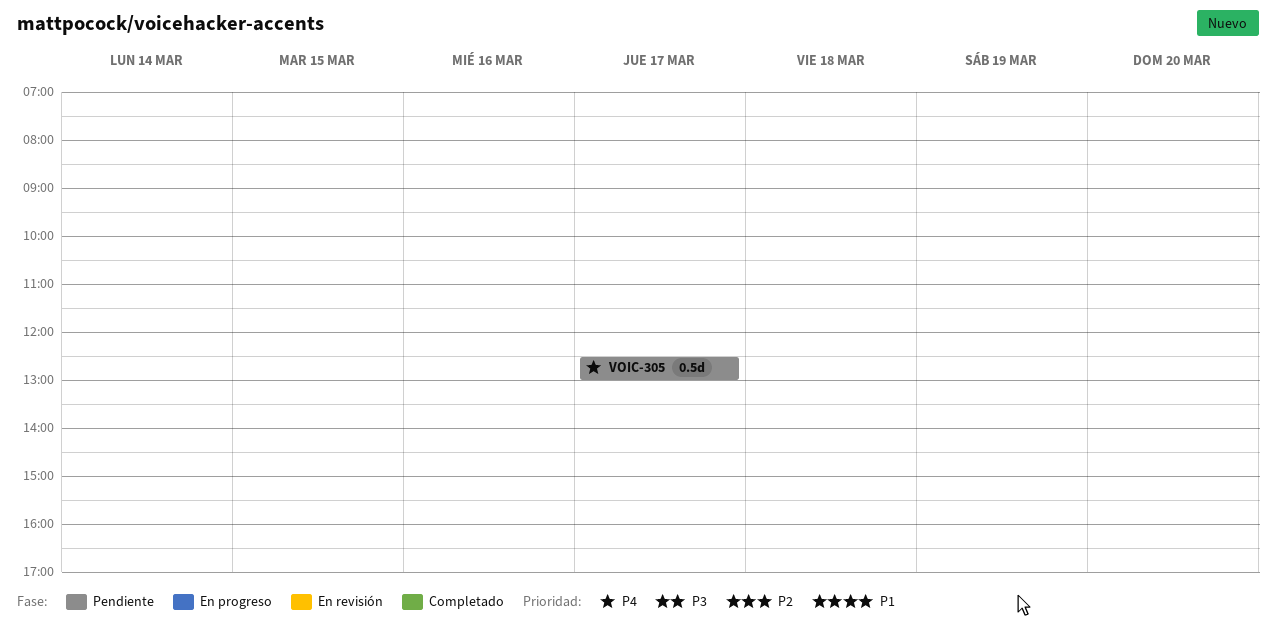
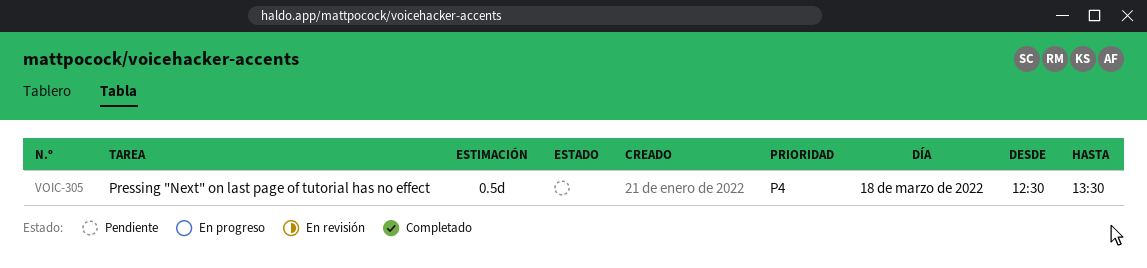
VOIC-305, day: Mar 17 -> Mar 18
VOIC-305, ends: 13:00 -> 13:30

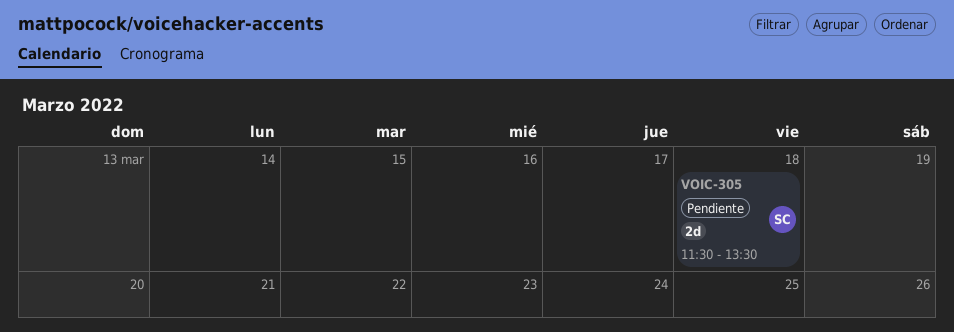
VOIC-305, estimate: 0.5d -> 2d
VOIC-305, begins: 12:30 -> 11:30

